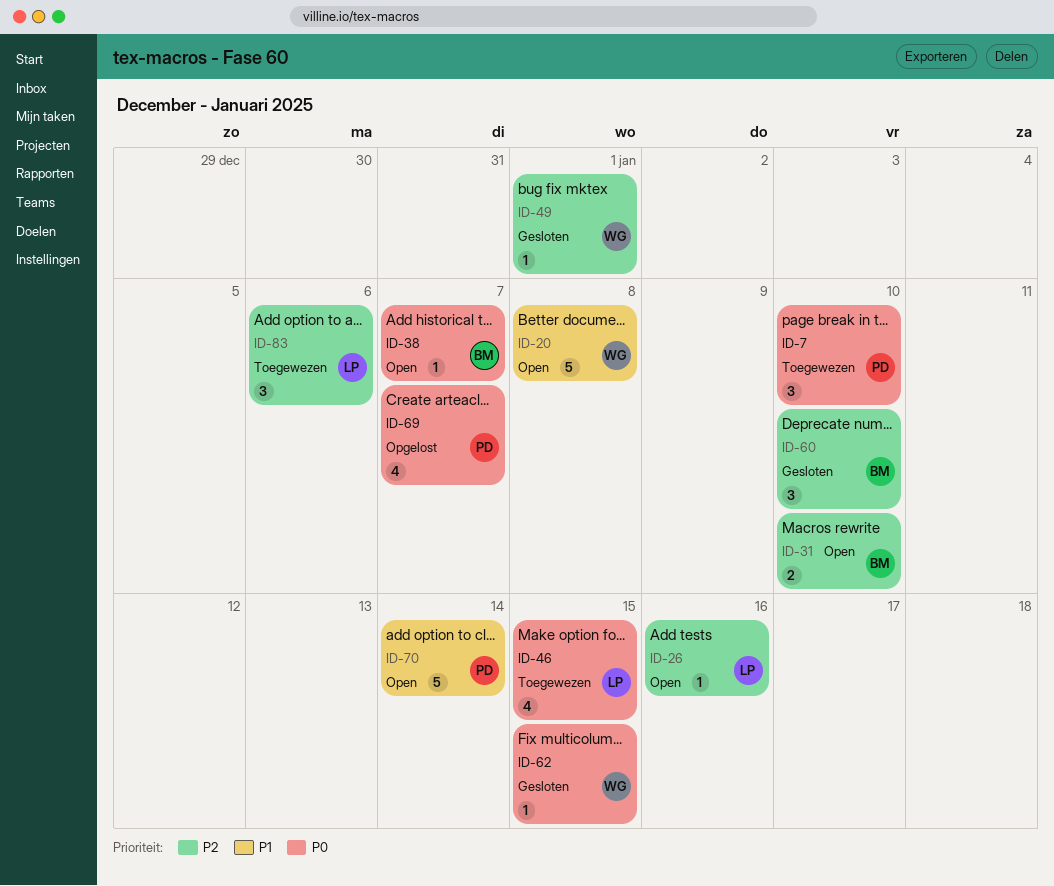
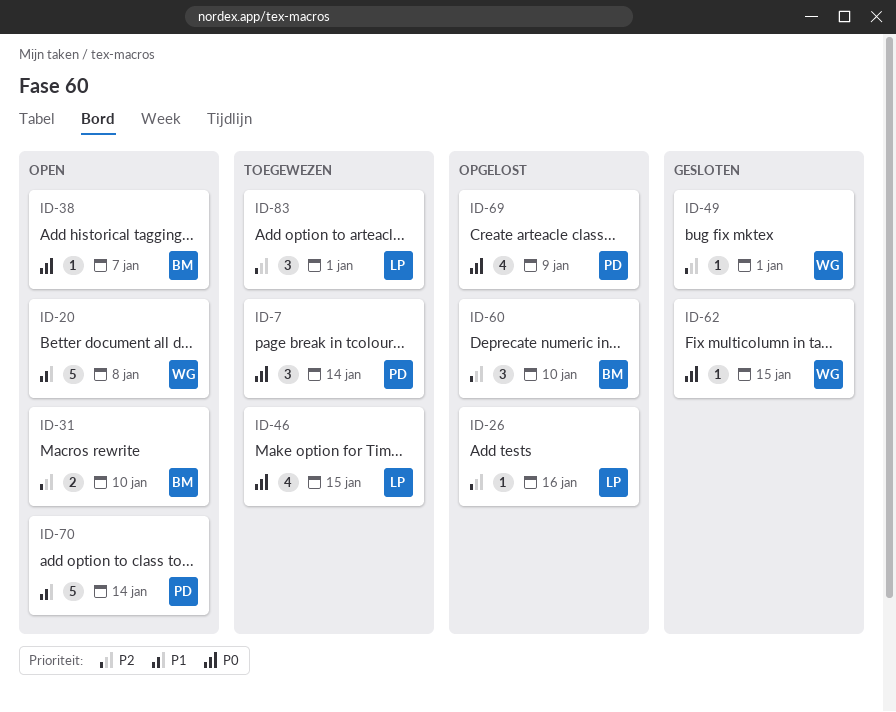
ID-7, due: Jan 10 -> Jan 14
ID-26, status: Open -> Opgelost
ID-60, status: Gesloten -> Opgelost
ID-69, due: Jan 7 -> Jan 9
ID-83, due: Jan 6 -> Jan 1

